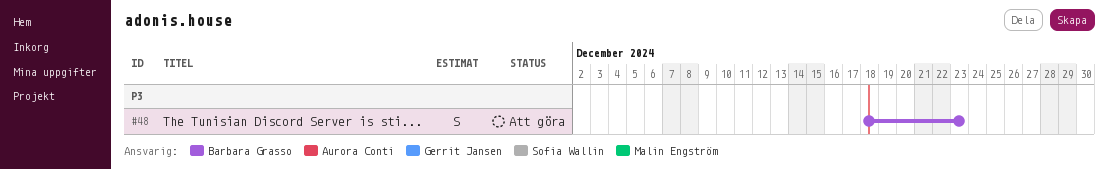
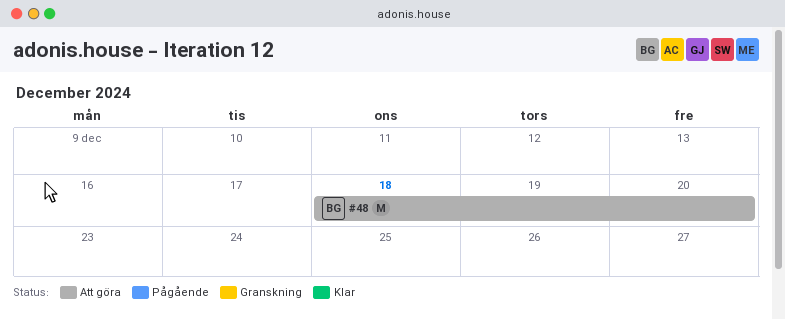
#48, estimate: S -> M
#48, due: Dec 23 -> Dec 20

